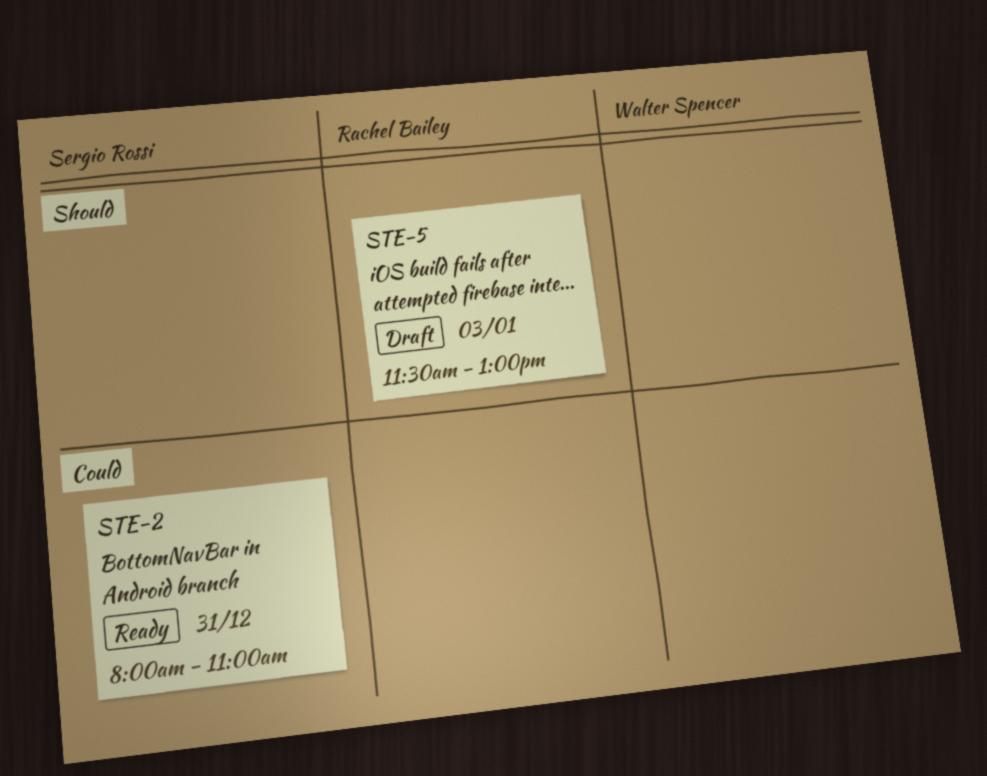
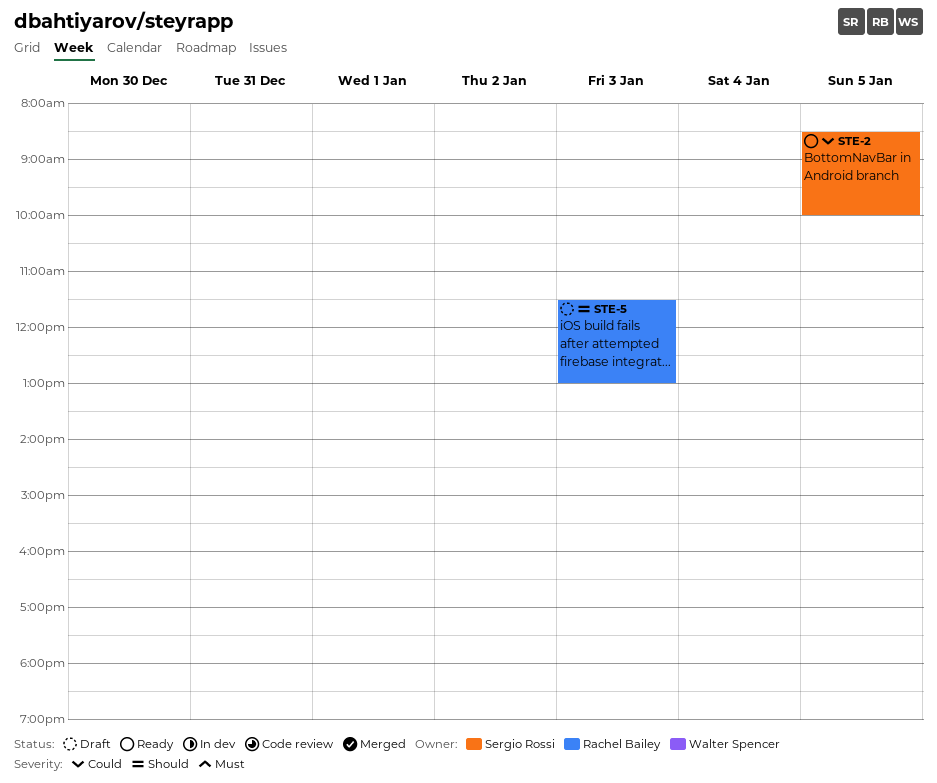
STE-2, day: Dec 31 -> Jan 5
STE-2, begins: 08:00 -> 08:30
STE-2, ends: 11:00 -> 10:00

